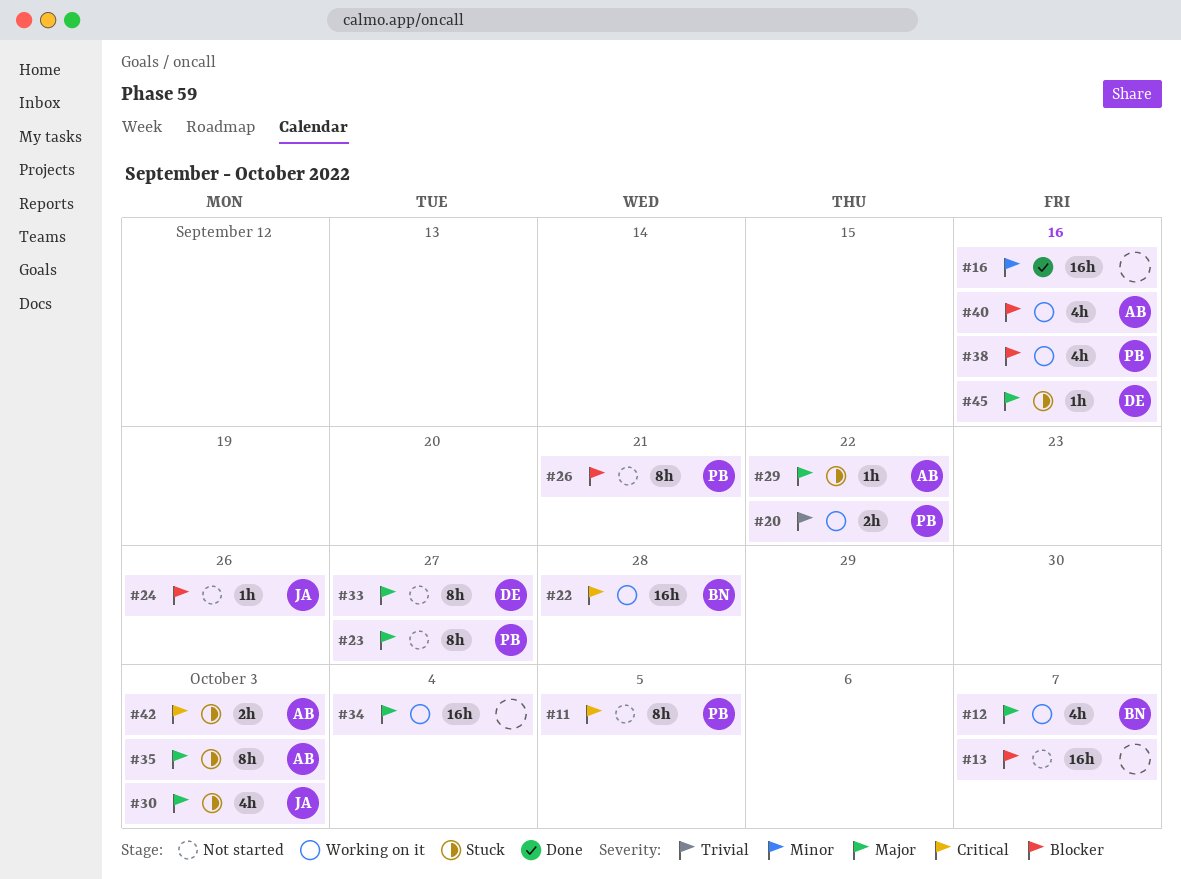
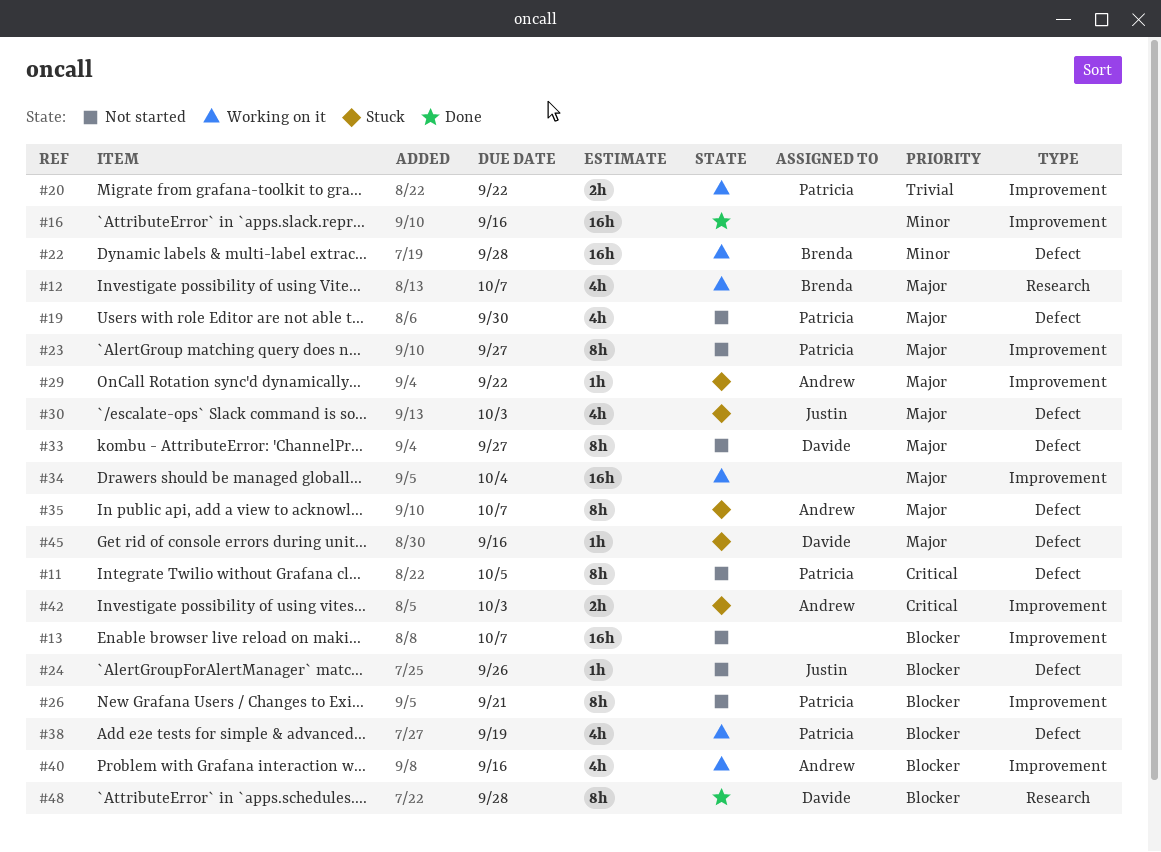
#19: none -> present
#22, priority: Critical -> Minor
#35, due: Oct 3 -> Oct 7
#38, due: Sep 16 -> Sep 19
#48: none -> present

